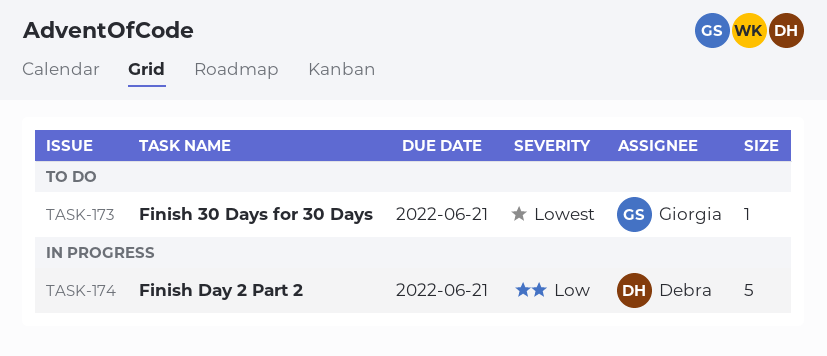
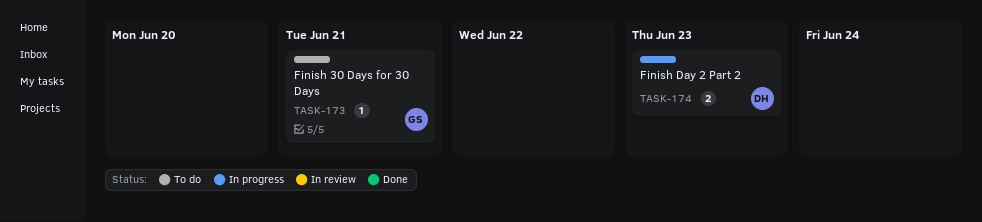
TASK-174, estimate: 5 -> 2
TASK-174, due: Jun 21 -> Jun 23

